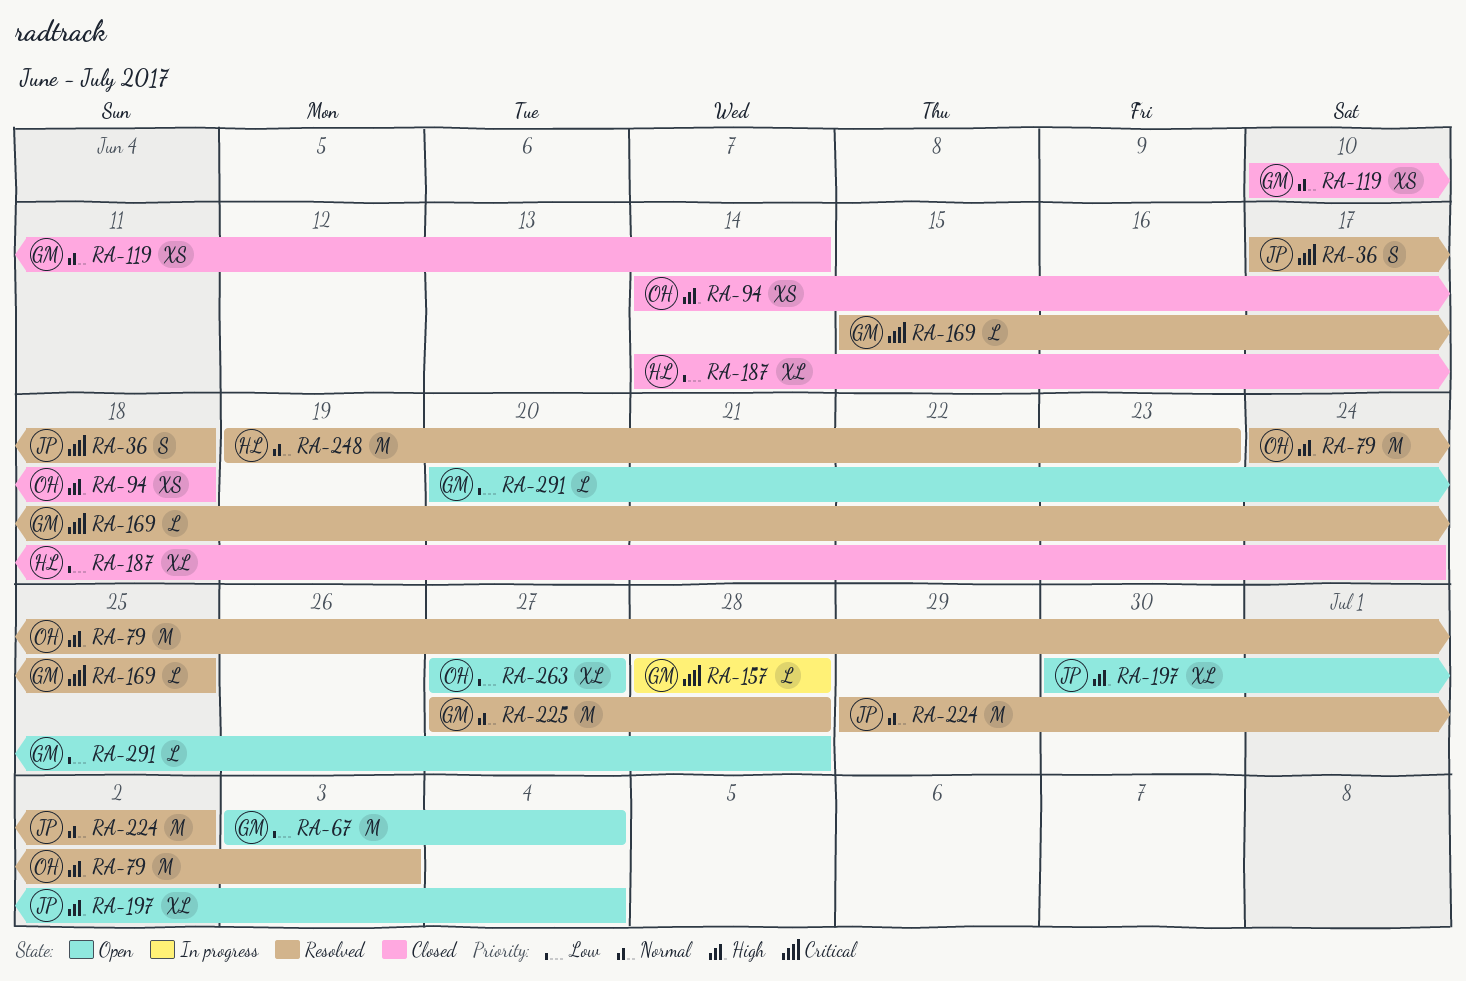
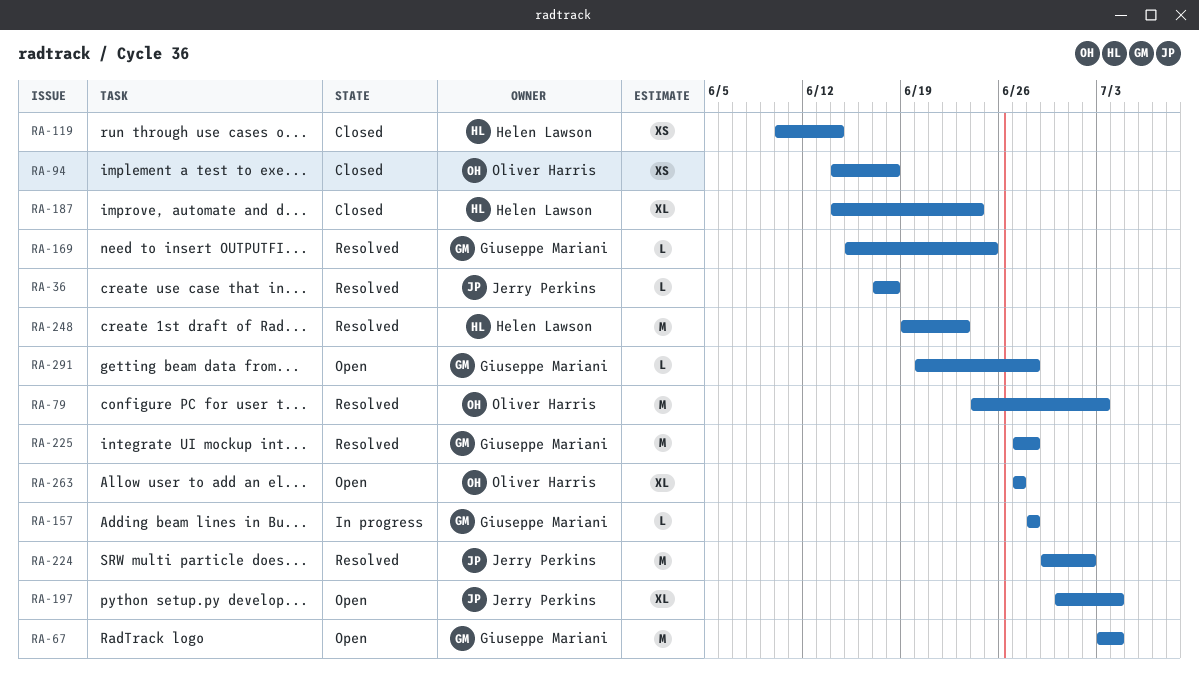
RA-36, estimate: S -> L
RA-119, owner: Giuseppe Mariani -> Helen Lawson

